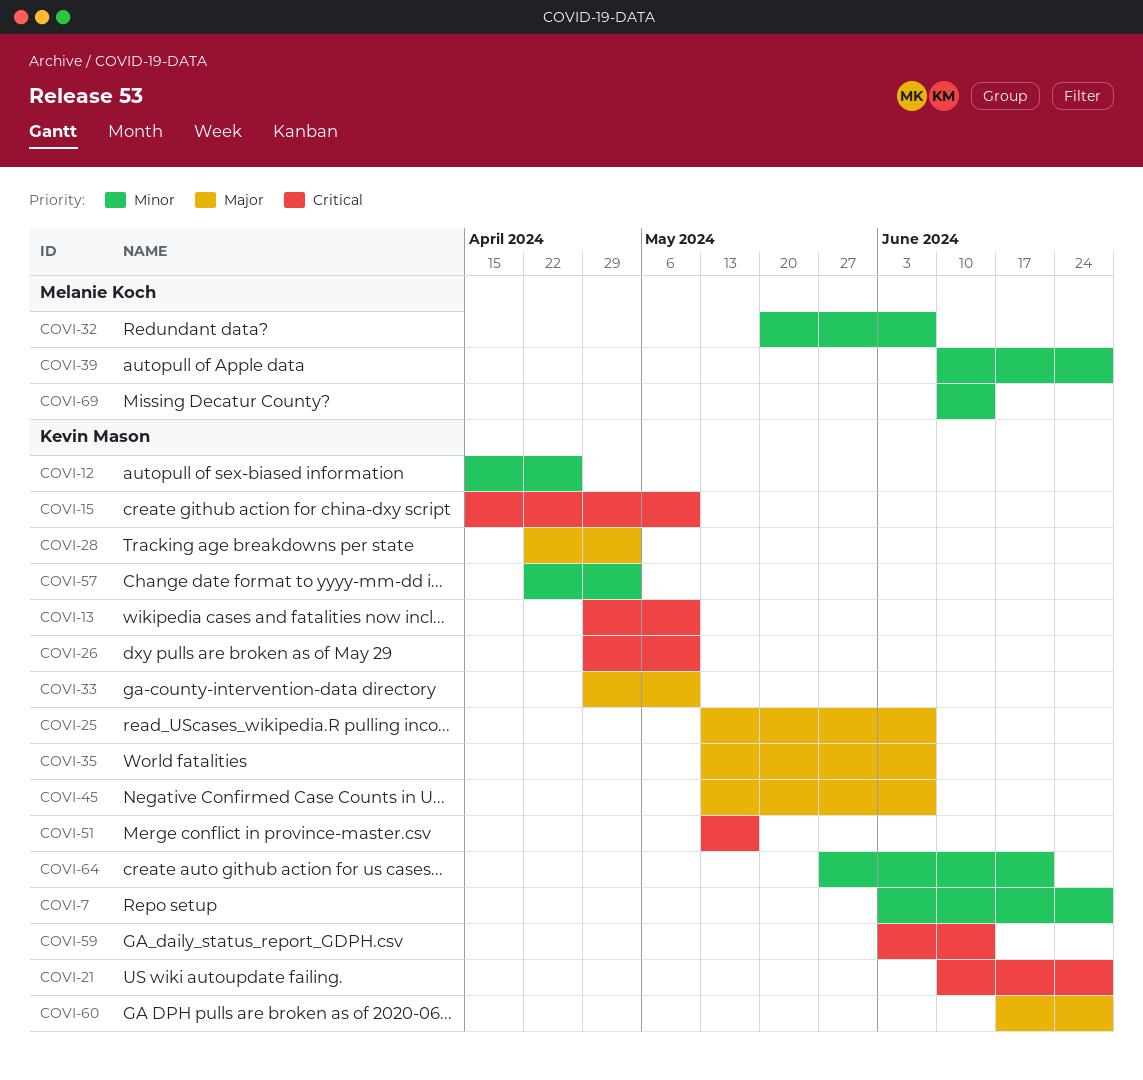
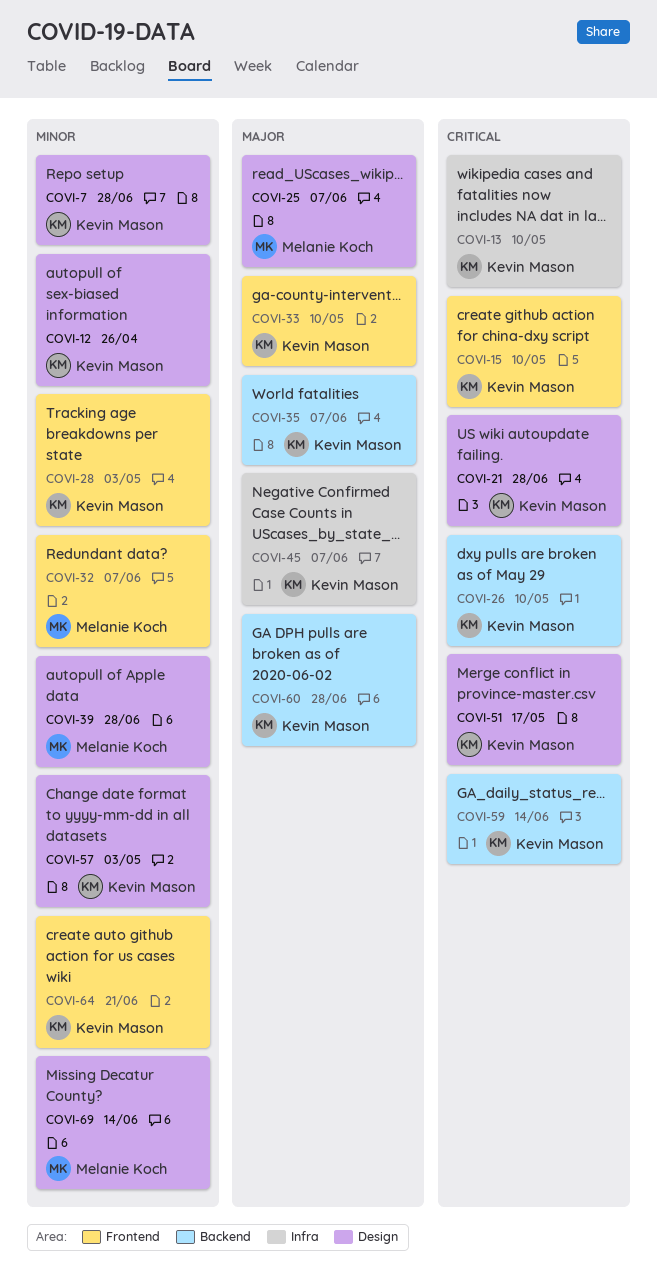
COVI-25, owner: Kevin Mason -> Melanie Koch
COVI-28, priority: Major -> Minor

